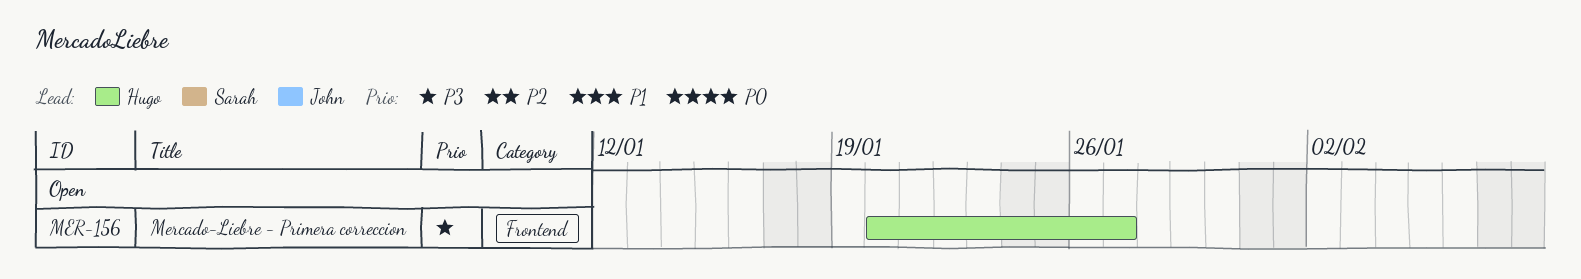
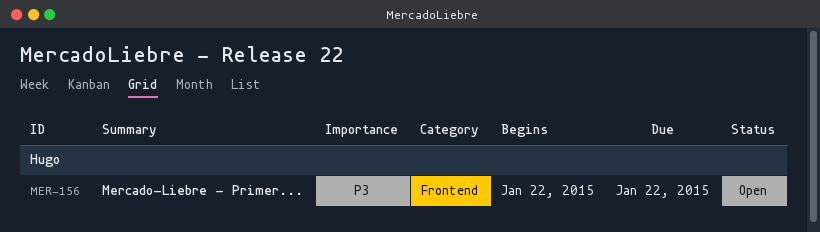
MER-156, start: Jan 20 -> Jan 22
MER-156, due: Jan 27 -> Jan 22

